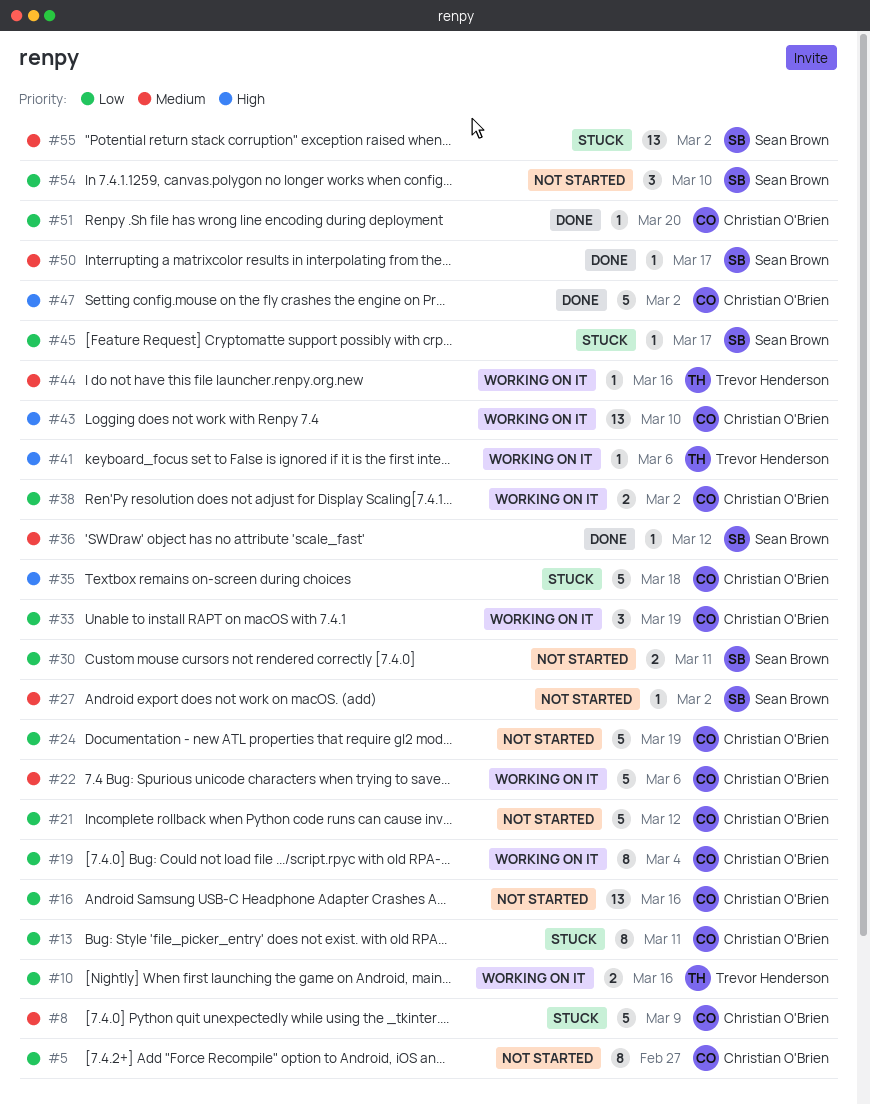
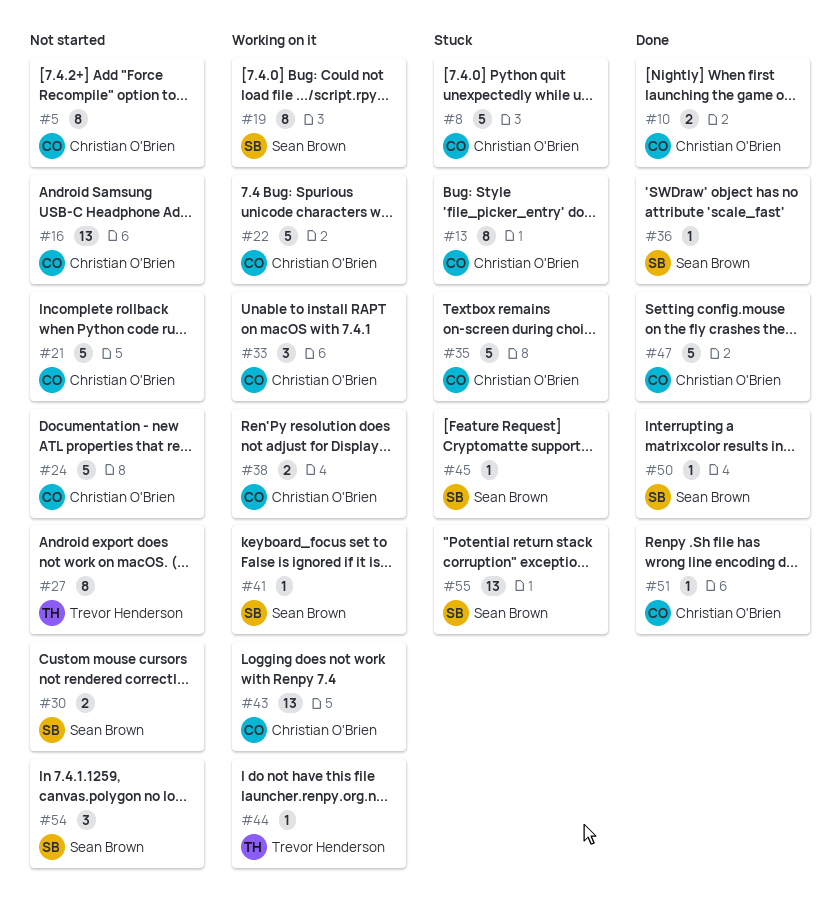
#10, status: Working on it -> Done
#10, owner: Trevor Henderson -> Christian O'Brien
#19, owner: Christian O'Brien -> Sean Brown
#27, owner: Sean Brown -> Trevor Henderson
#27, estimate: 1 -> 8
#41, owner: Trevor Henderson -> Sean Brown

